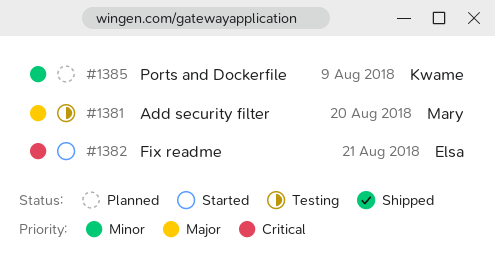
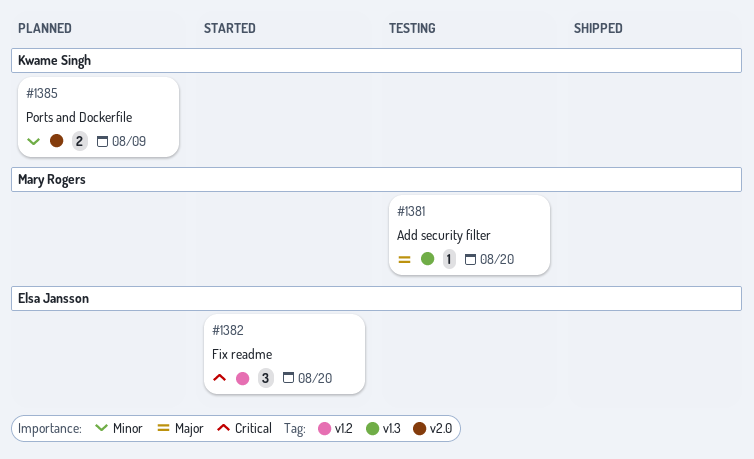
#1382, due: Aug 21 -> Aug 20

